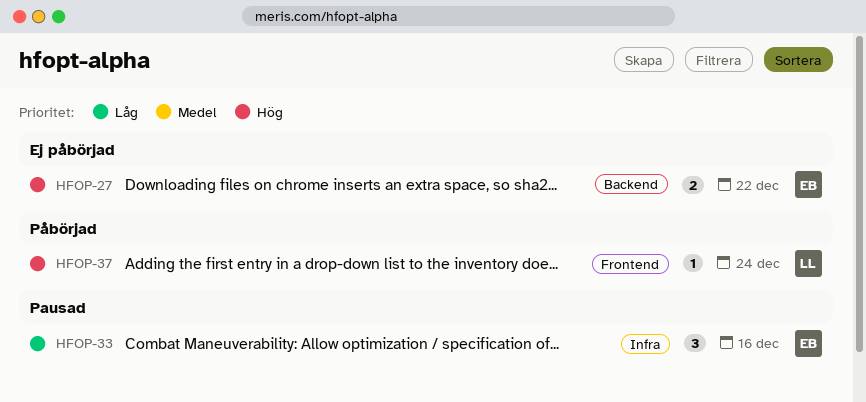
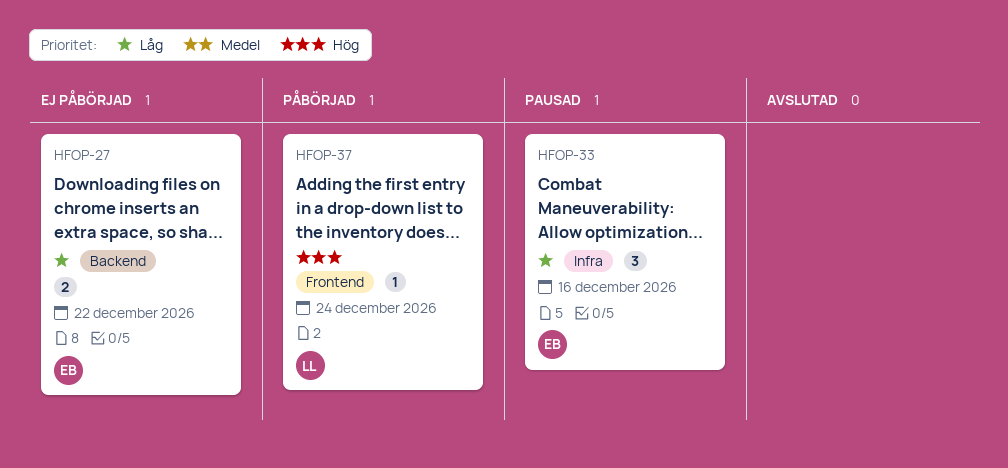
HFOP-27, priority: Hög -> Låg

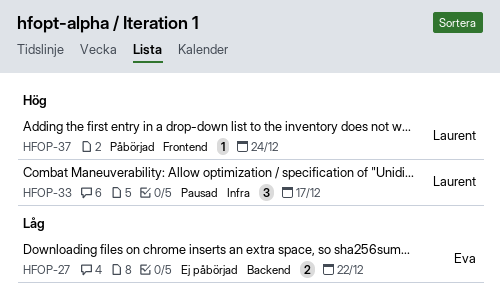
HFOP-33, owner: Eva -> Laurent
HFOP-33, priority: Låg -> Hög
HFOP-33, due: Dec 16 -> Dec 17

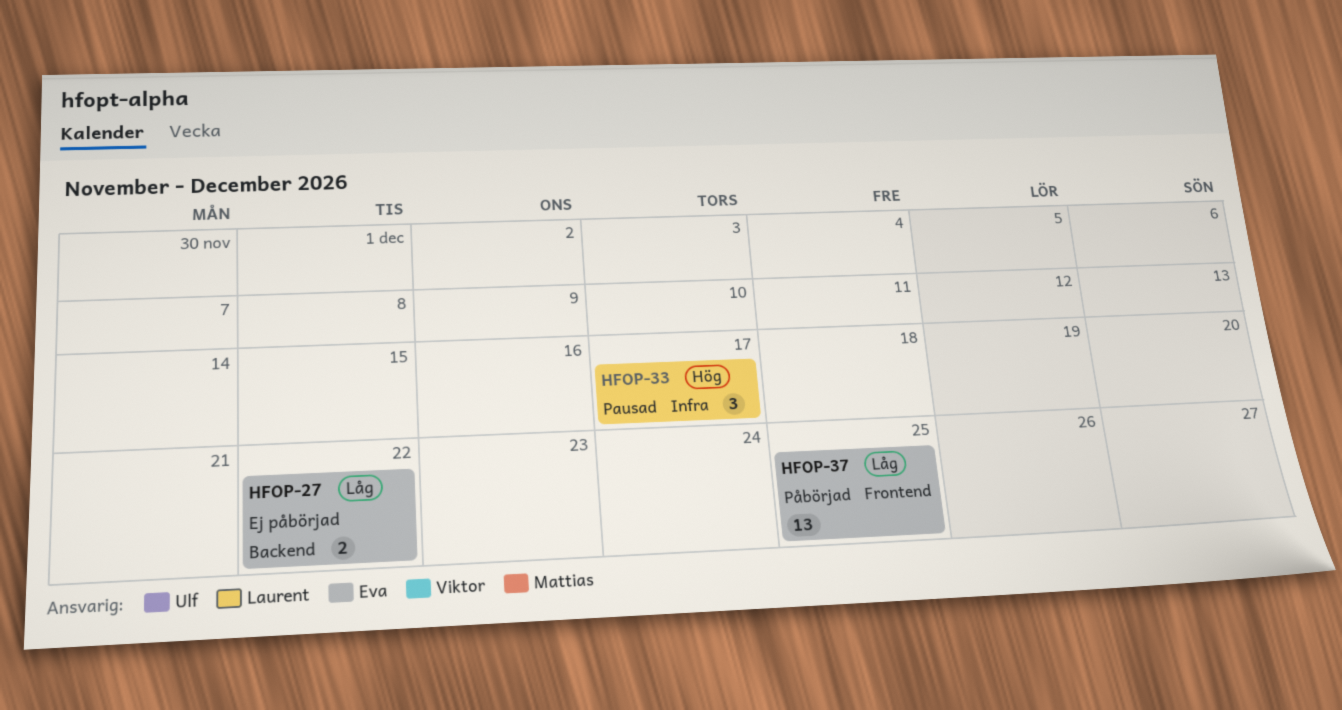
HFOP-37, owner: Laurent -> Eva
HFOP-37, priority: Hög -> Låg
HFOP-37, estimate: 1 -> 13
HFOP-37, due: Dec 24 -> Dec 25

